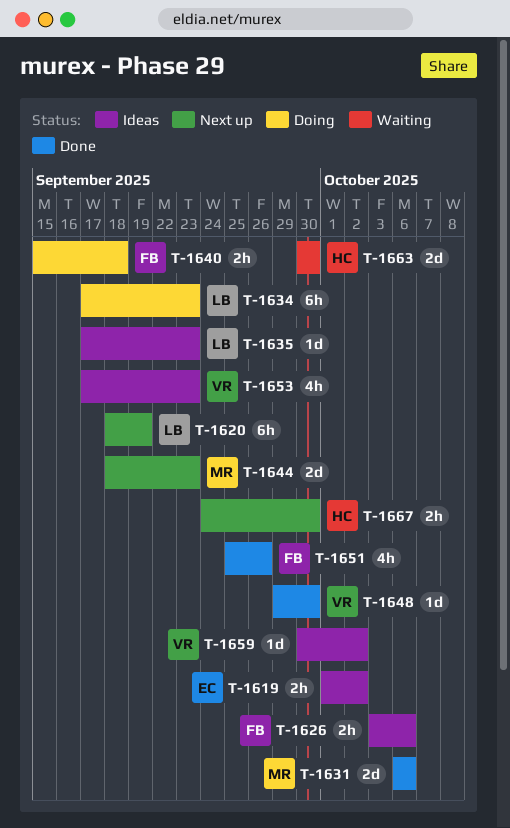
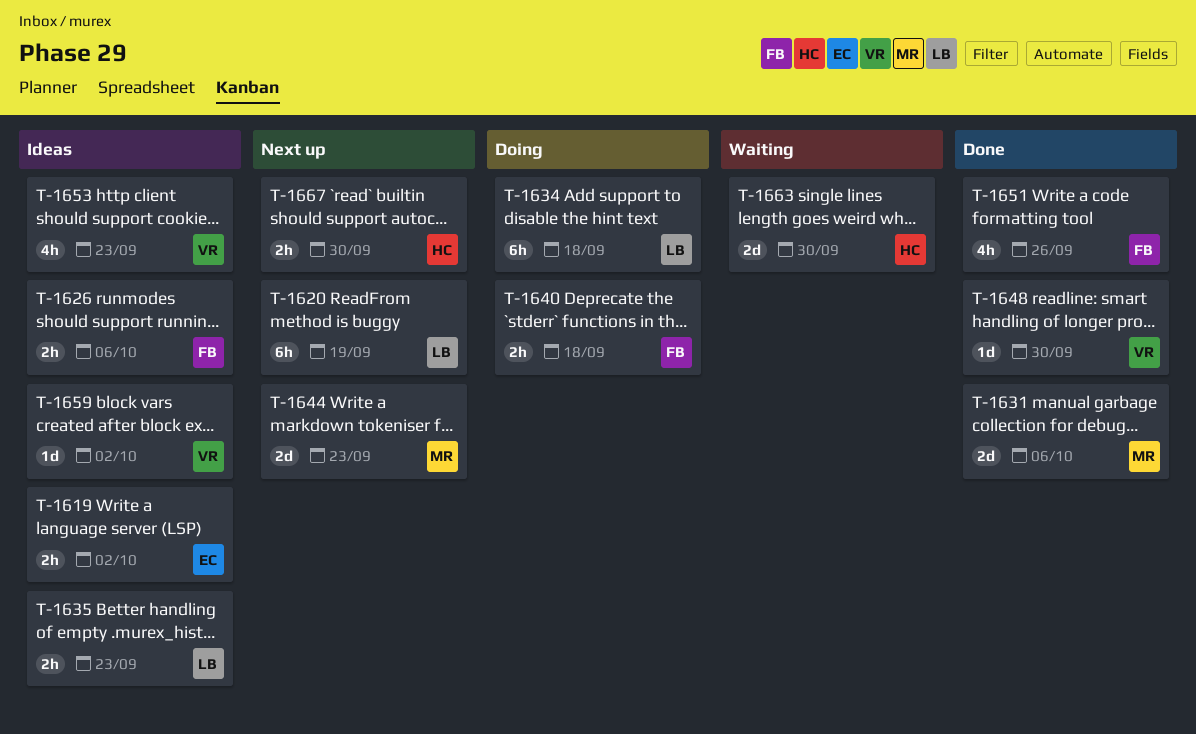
T-1634, due: Sep 23 -> Sep 18
T-1635, estimate: 1d -> 2h

